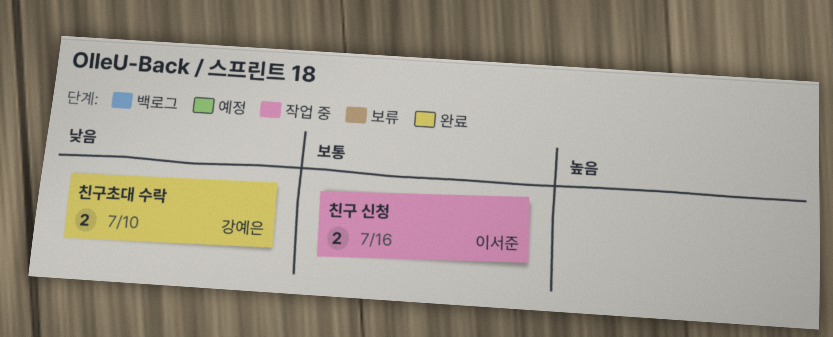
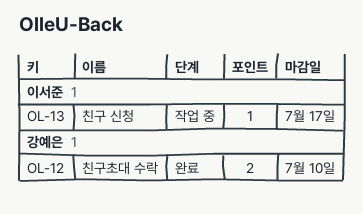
친구 신청, estimate: 2 -> 1
친구 신청, due: Jul 16 -> Jul 17

